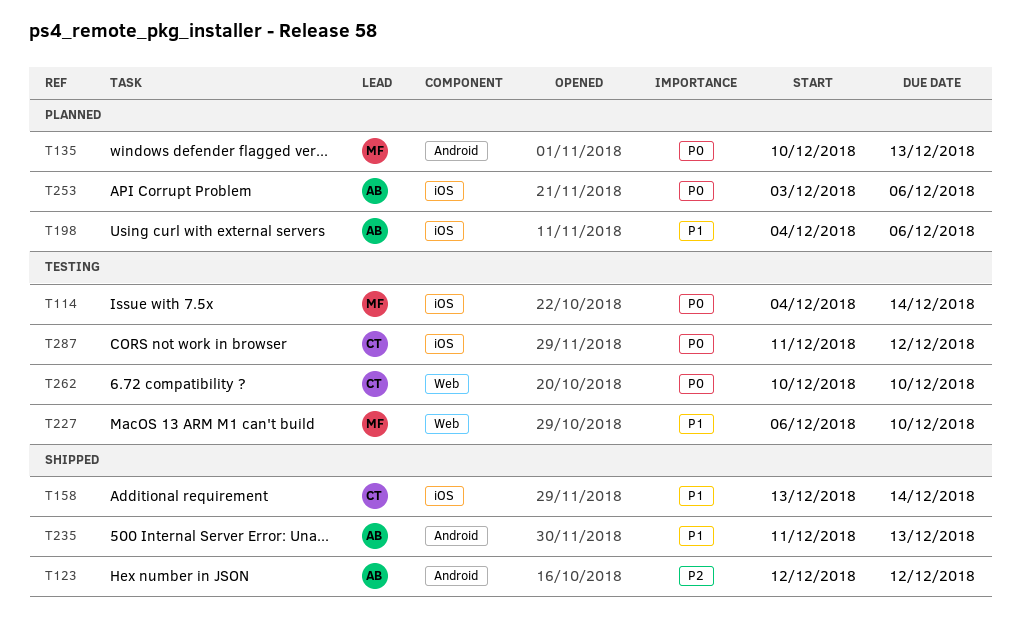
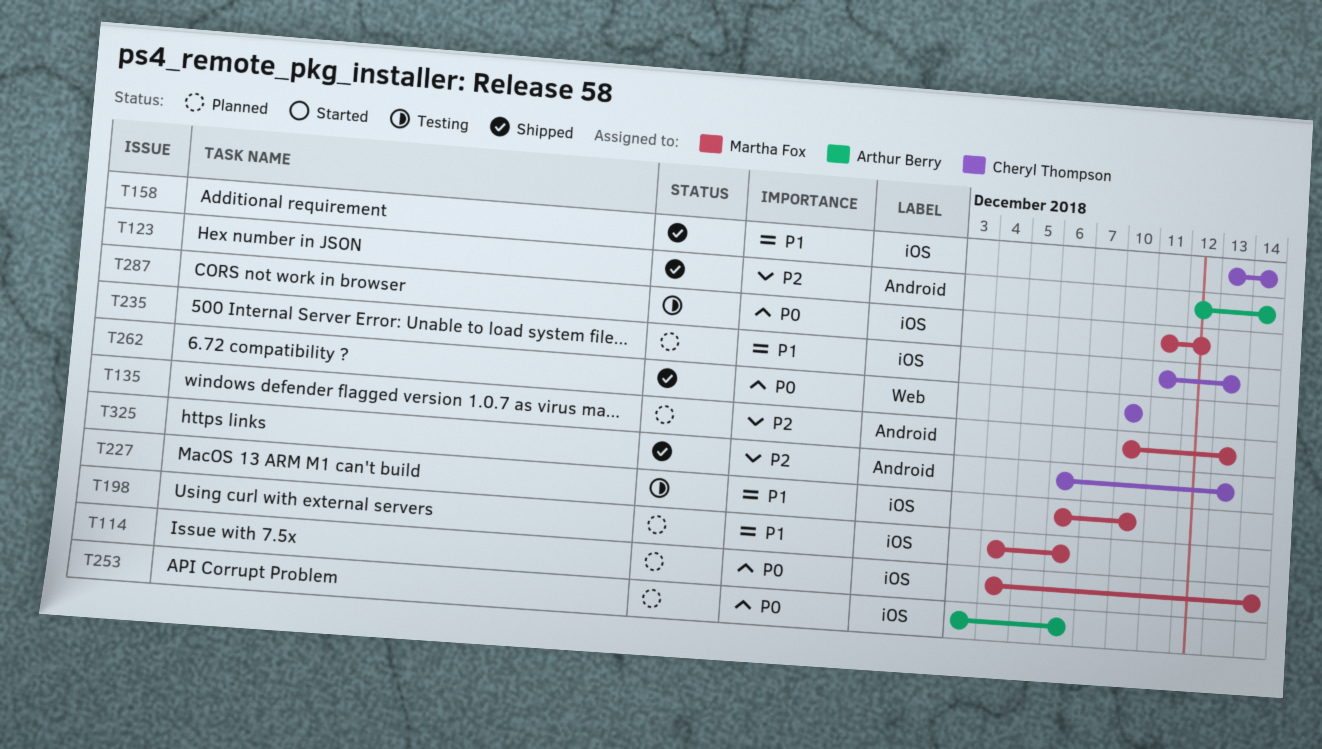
T114, status: Testing -> Planned
T123, due: Dec 12 -> Dec 14
T135, priority: P0 -> P2
T198, owner: Arthur Berry -> Martha Fox
T227, label: Web -> iOS
T235, status: Shipped -> Planned
T235, owner: Arthur Berry -> Cheryl Thompson
T235, label: Android -> iOS
T262, status: Testing -> Shipped
T287, owner: Cheryl Thompson -> Martha Fox
T325: none -> present

